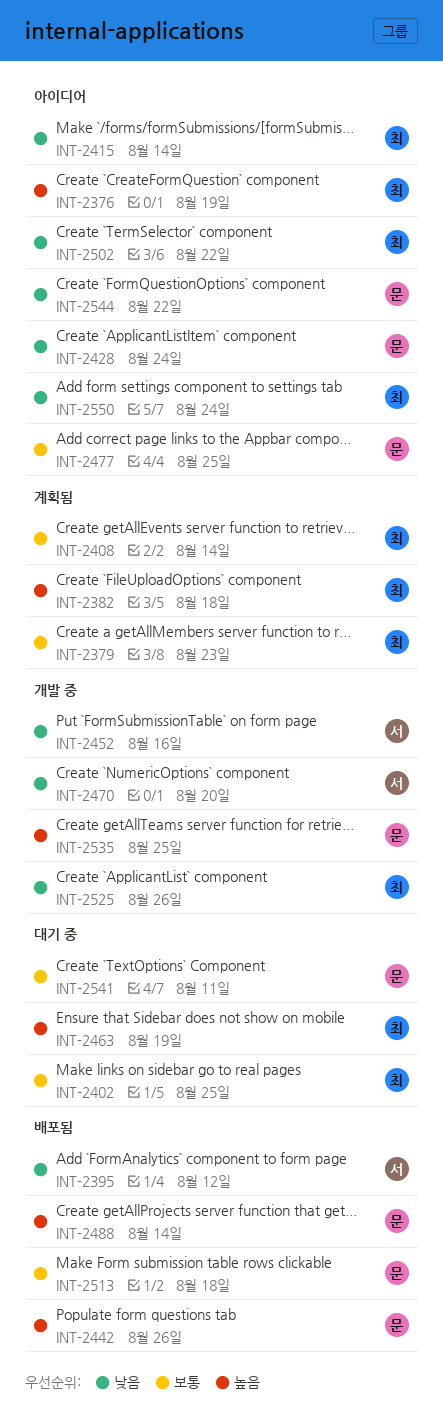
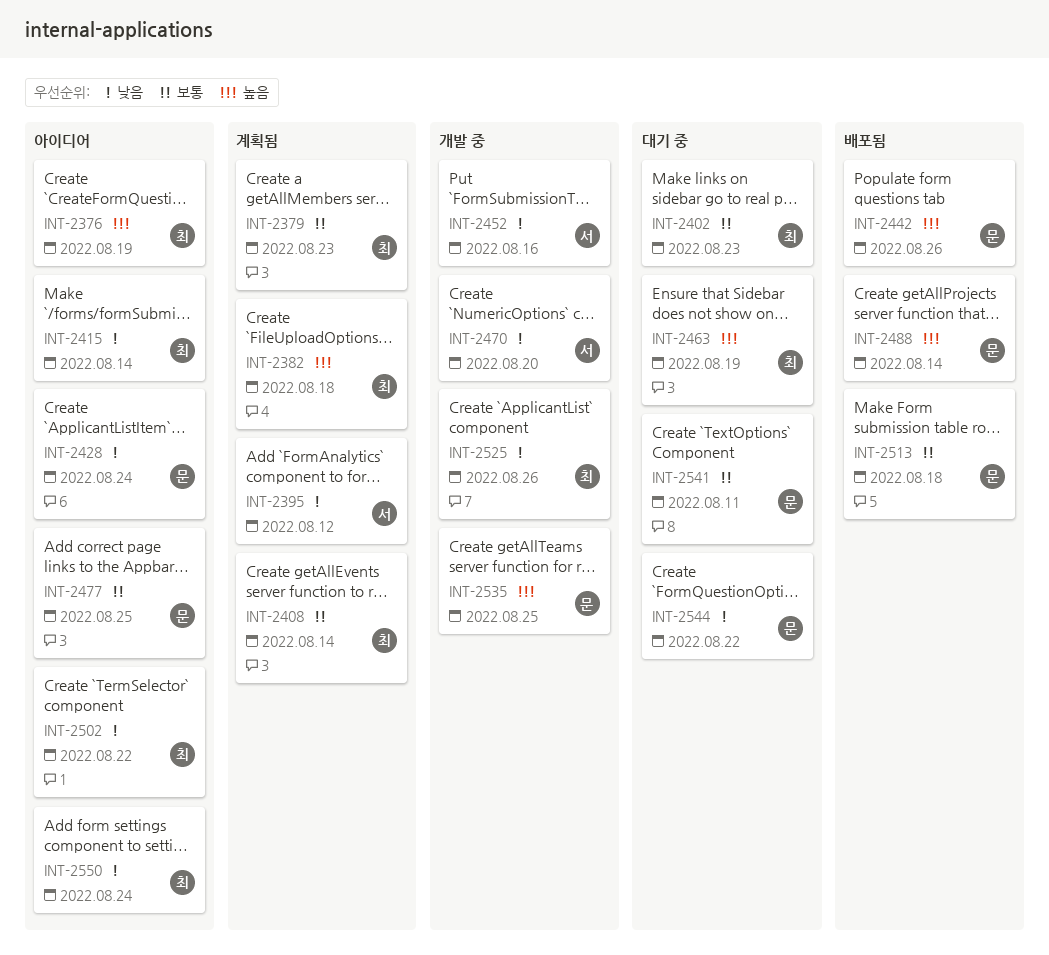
INT-2395, status: 배포됨 -> 계획됨
INT-2402, due: Aug 25 -> Aug 23
INT-2544, status: 아이디어 -> 대기 중

